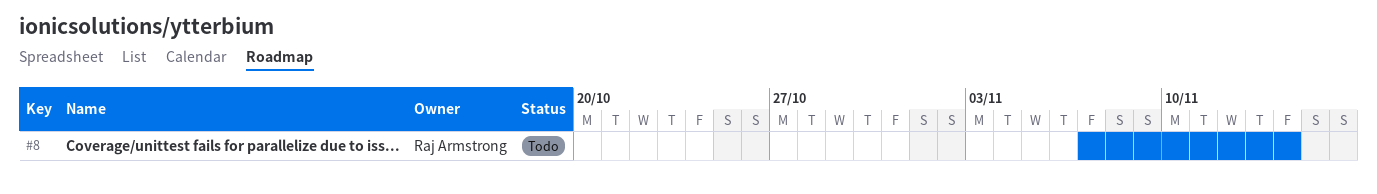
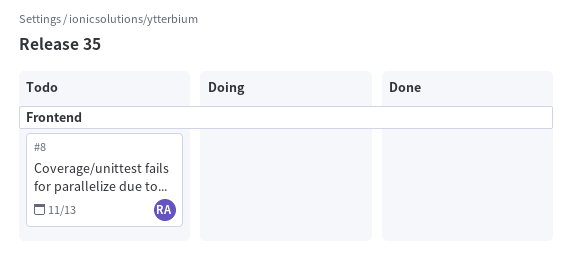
#8, due: Nov 14 -> Nov 13

